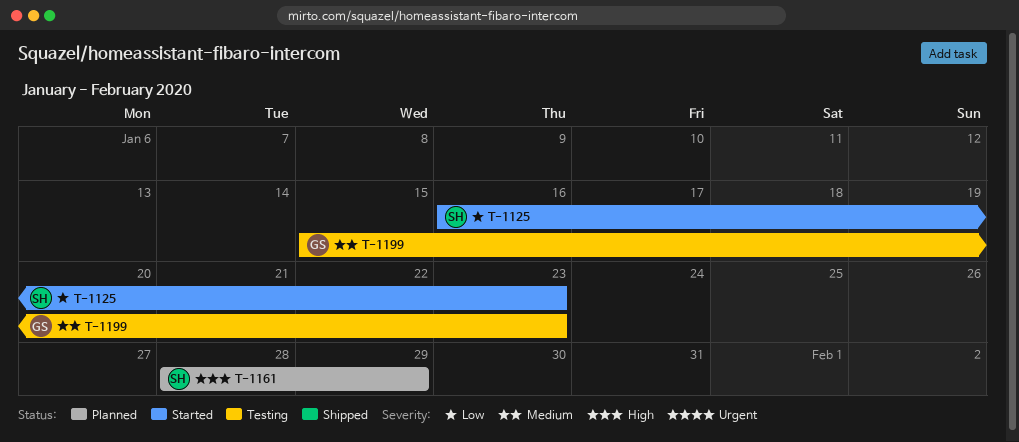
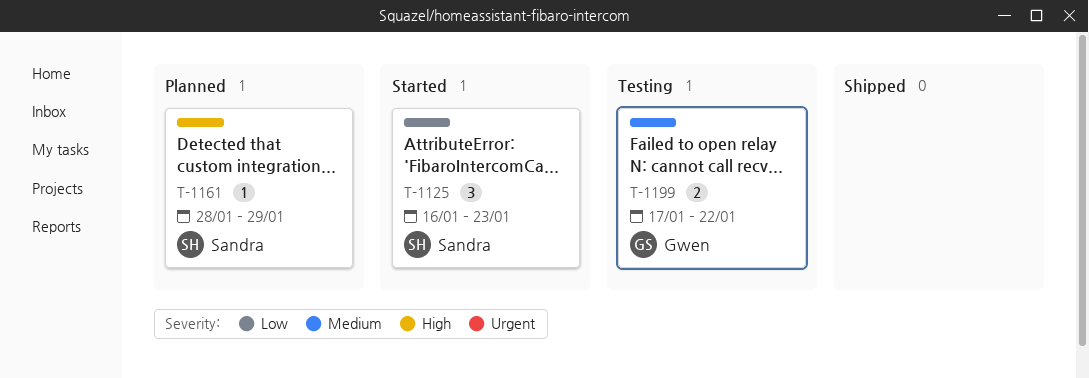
T-1199, start: Jan 15 -> Jan 17
T-1199, due: Jan 23 -> Jan 22

